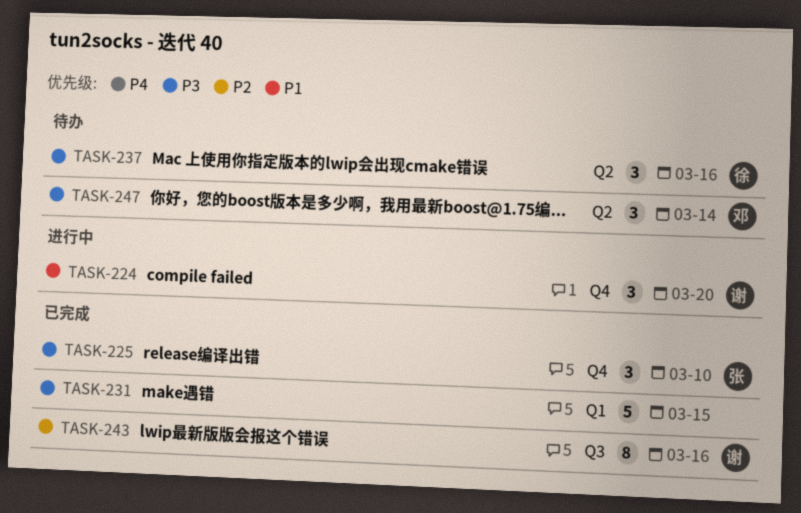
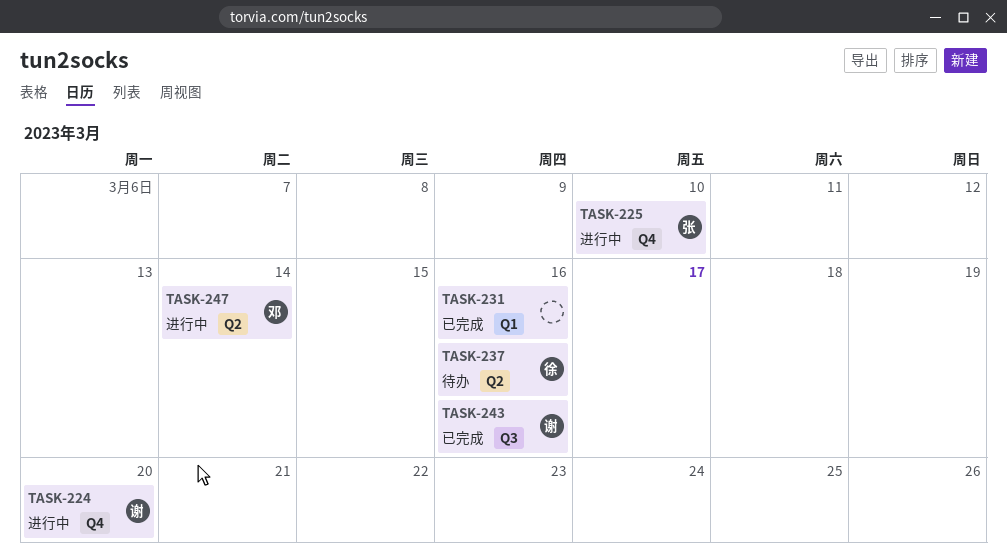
TASK-225, status: 已完成 -> 进行中
TASK-231, due: Mar 15 -> Mar 16
TASK-247, status: 待办 -> 进行中

